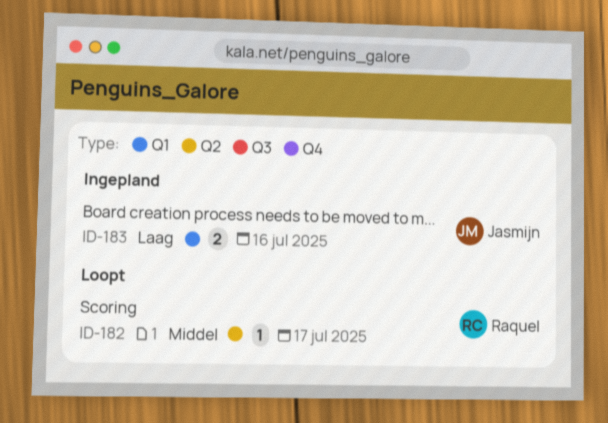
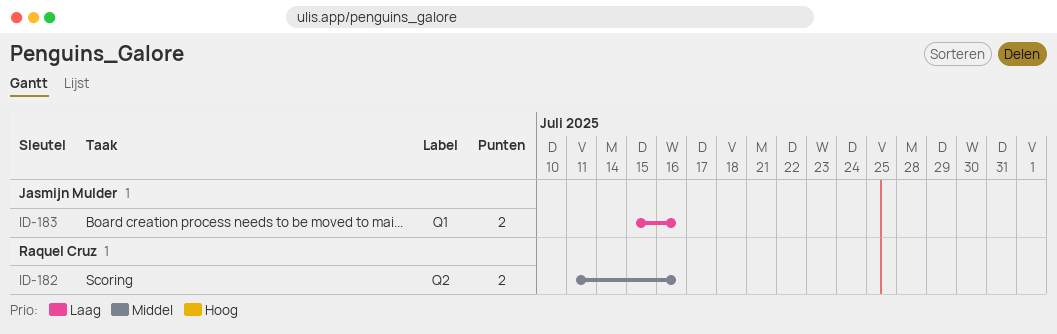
ID-182, estimate: 1 -> 2
ID-182, due: Jul 17 -> Jul 16

